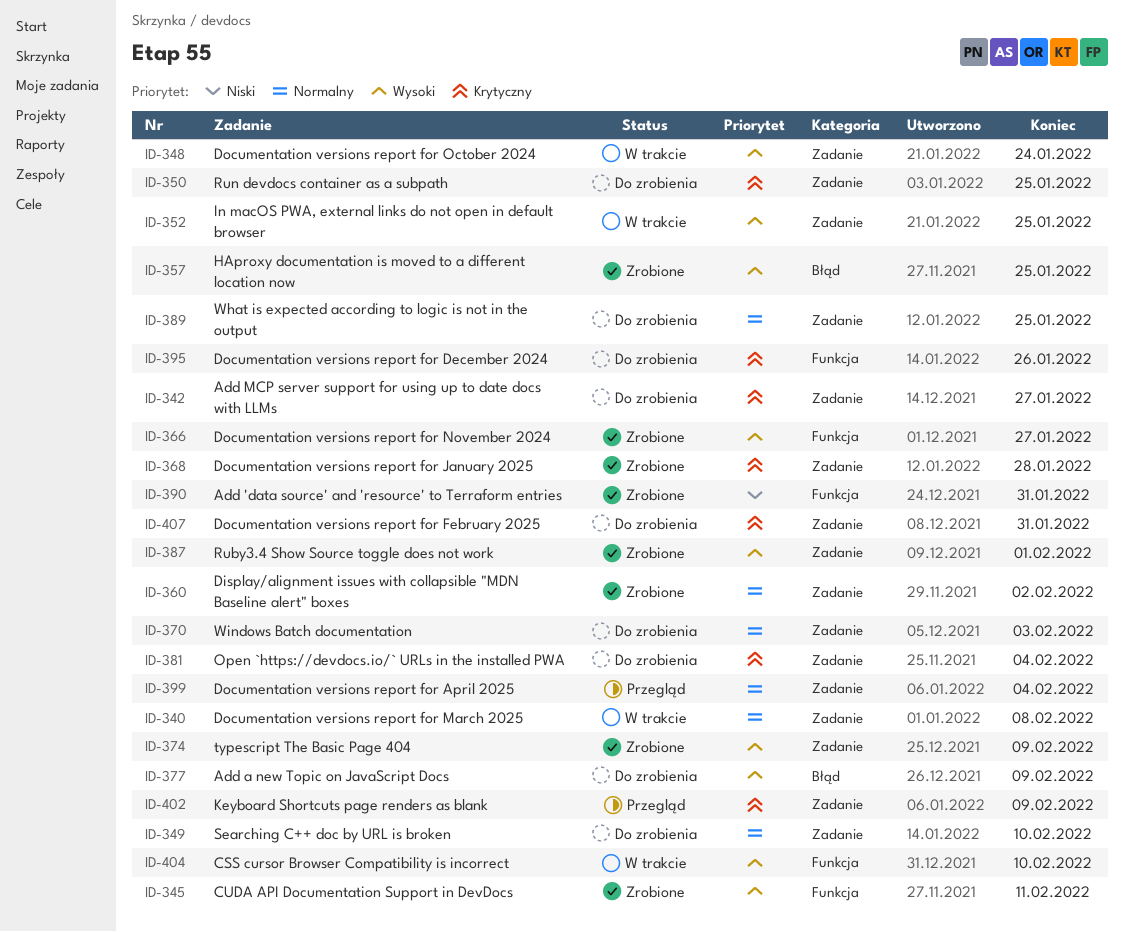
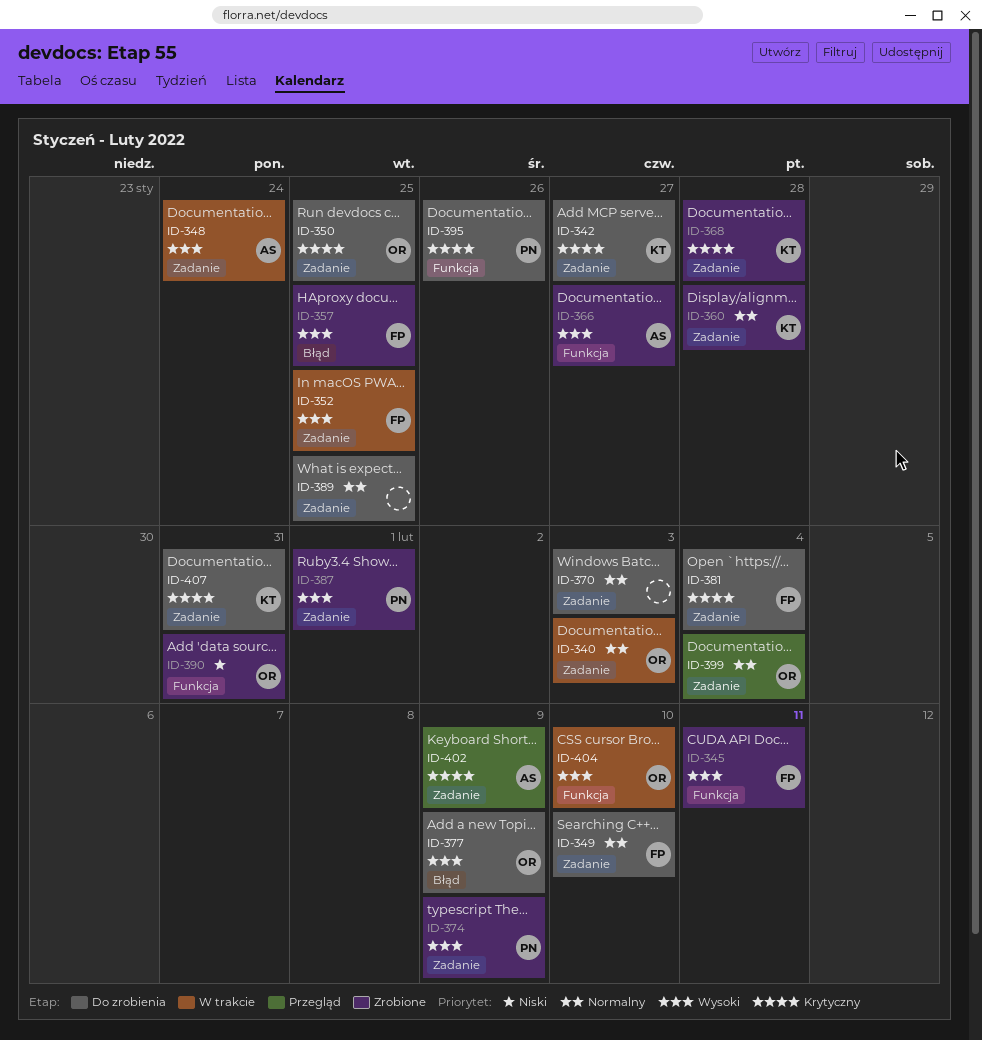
ID-340, due: Feb 8 -> Feb 3
ID-360, due: Feb 2 -> Jan 28

